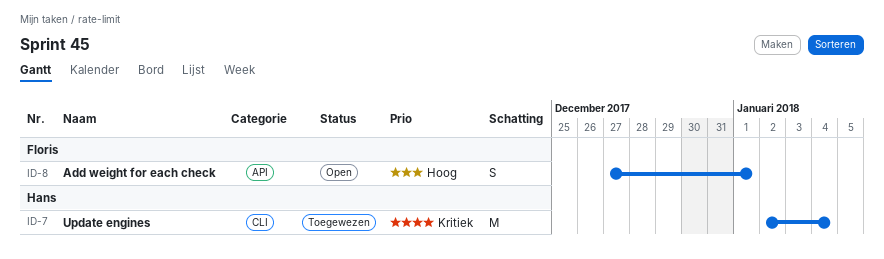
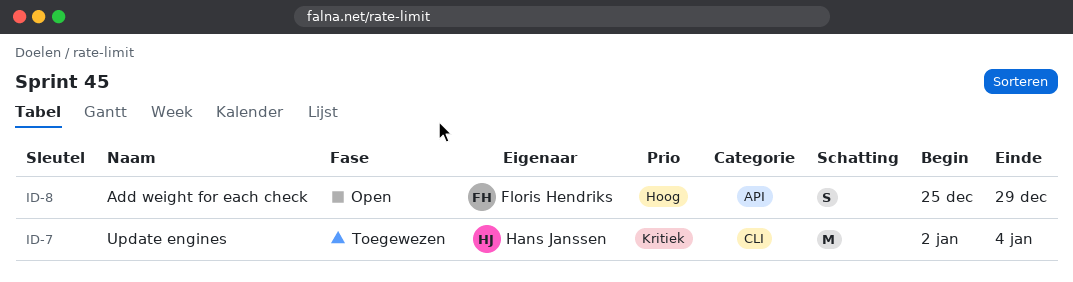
ID-8, start: Dec 27 -> Dec 25
ID-8, due: Jan 1 -> Dec 29

